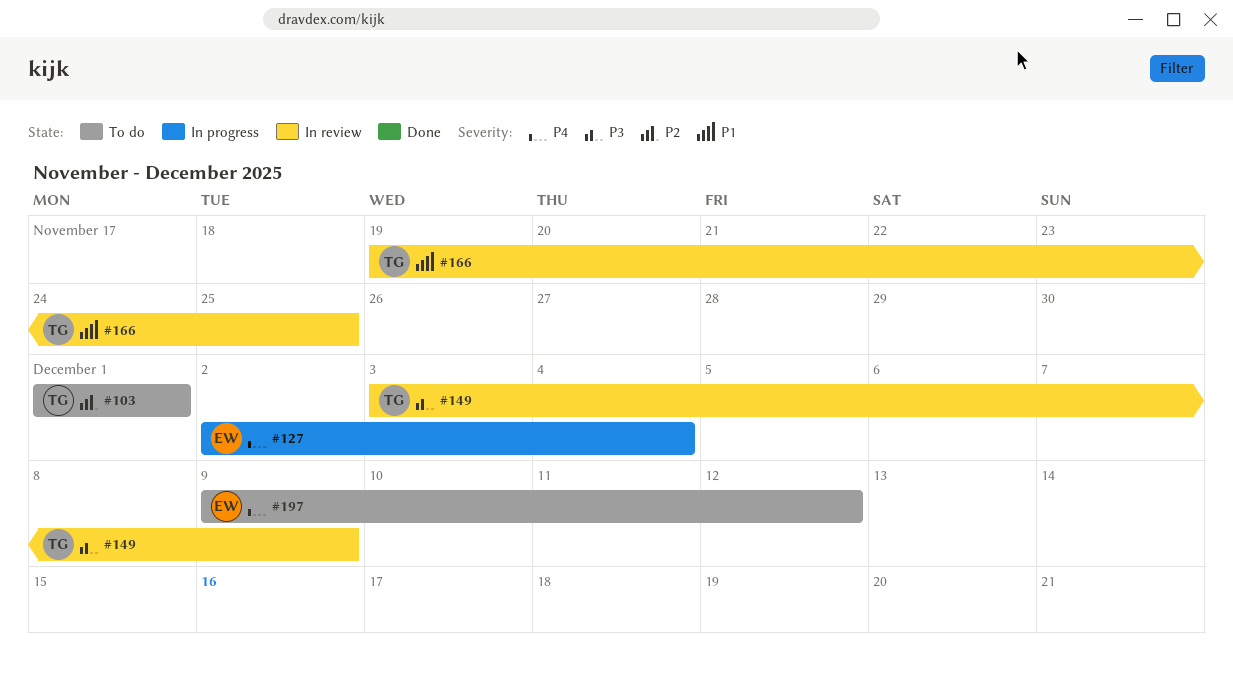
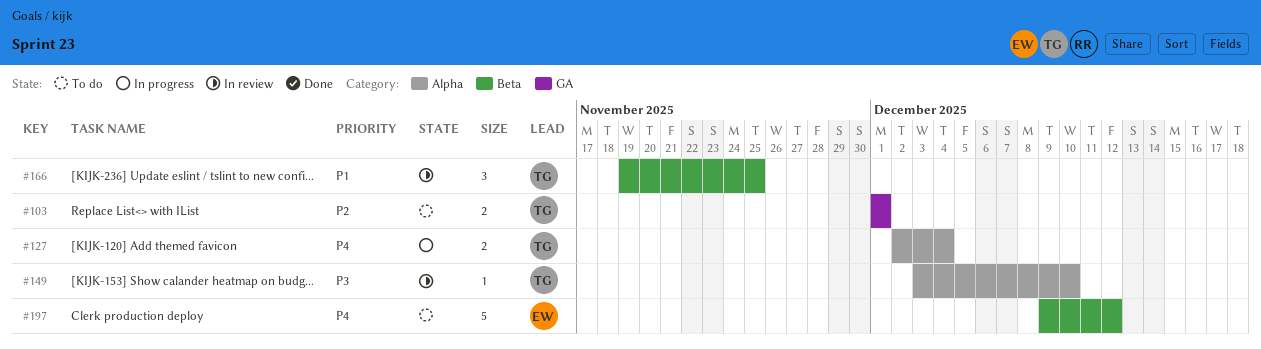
#127, owner: EW -> TG
#149, due: Dec 9 -> Dec 10

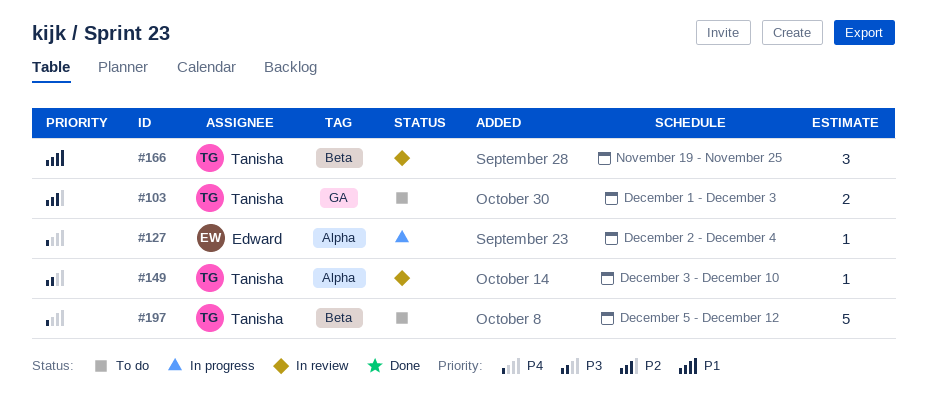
#103, due: Dec 1 -> Dec 3
#127, owner: Tanisha -> Edward
#127, estimate: 2 -> 1
#197, owner: Edward -> Tanisha
#197, start: Dec 9 -> Dec 5

